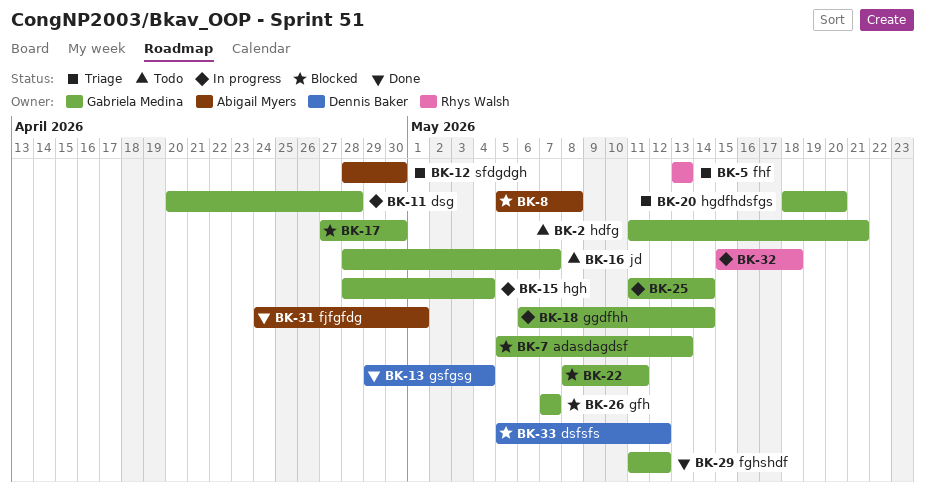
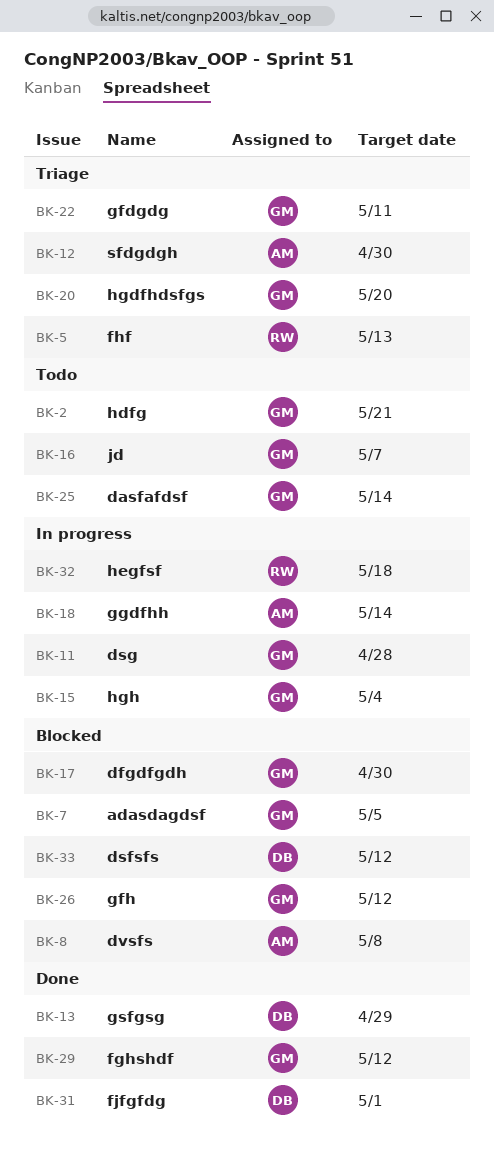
BK-7, due: May 13 -> May 5
BK-13, due: May 4 -> Apr 29
BK-18, owner: Gabriela Medina -> Abigail Myers
BK-22, status: Blocked -> Triage
BK-25, status: In progress -> Todo
BK-26, due: May 7 -> May 12
BK-31, owner: Abigail Myers -> Dennis Baker

